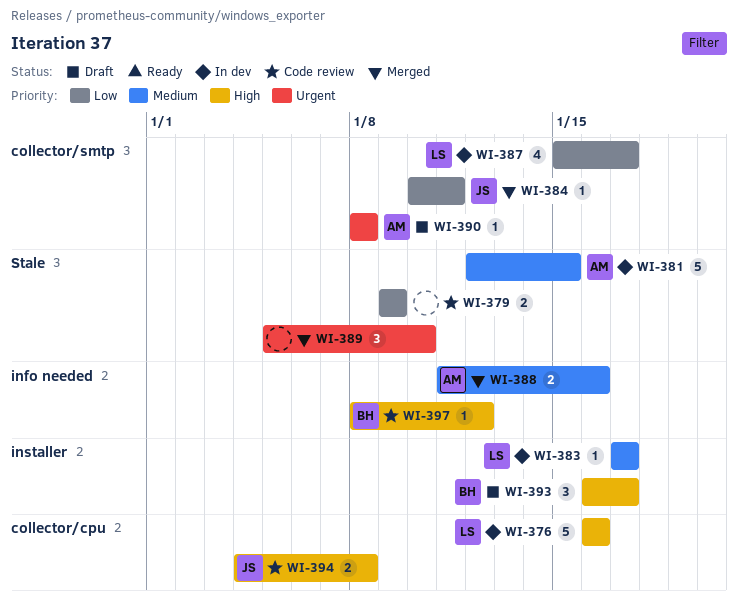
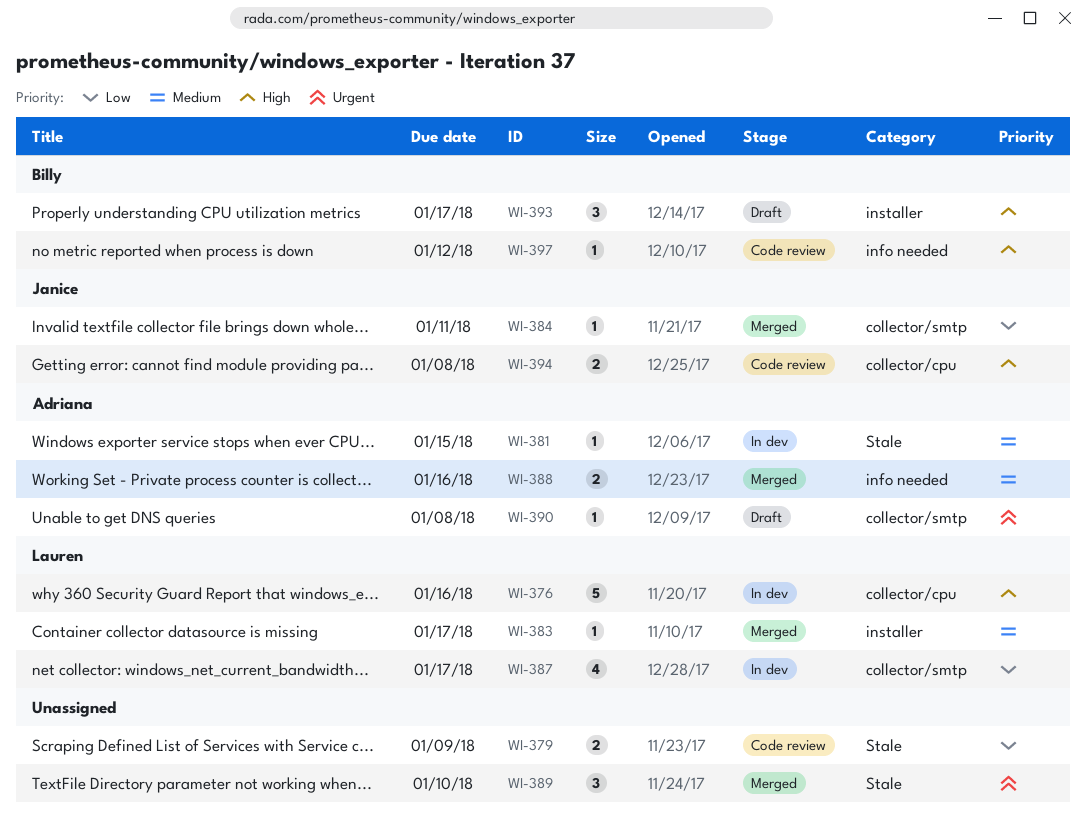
WI-381, estimate: 5 -> 1
WI-383, status: In dev -> Merged

